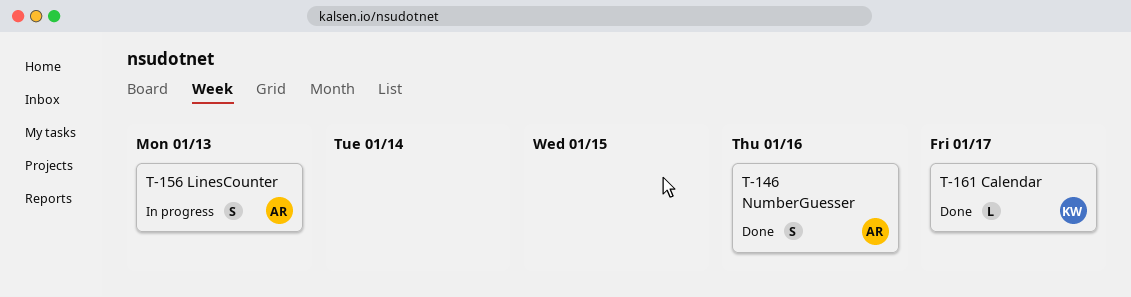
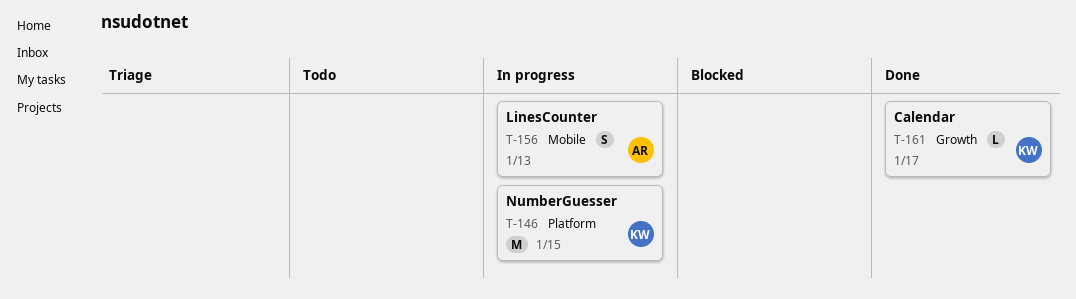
T-146, status: Done -> In progress
T-146, owner: AR -> KW
T-146, estimate: S -> M
T-146, due: Jan 16 -> Jan 15

